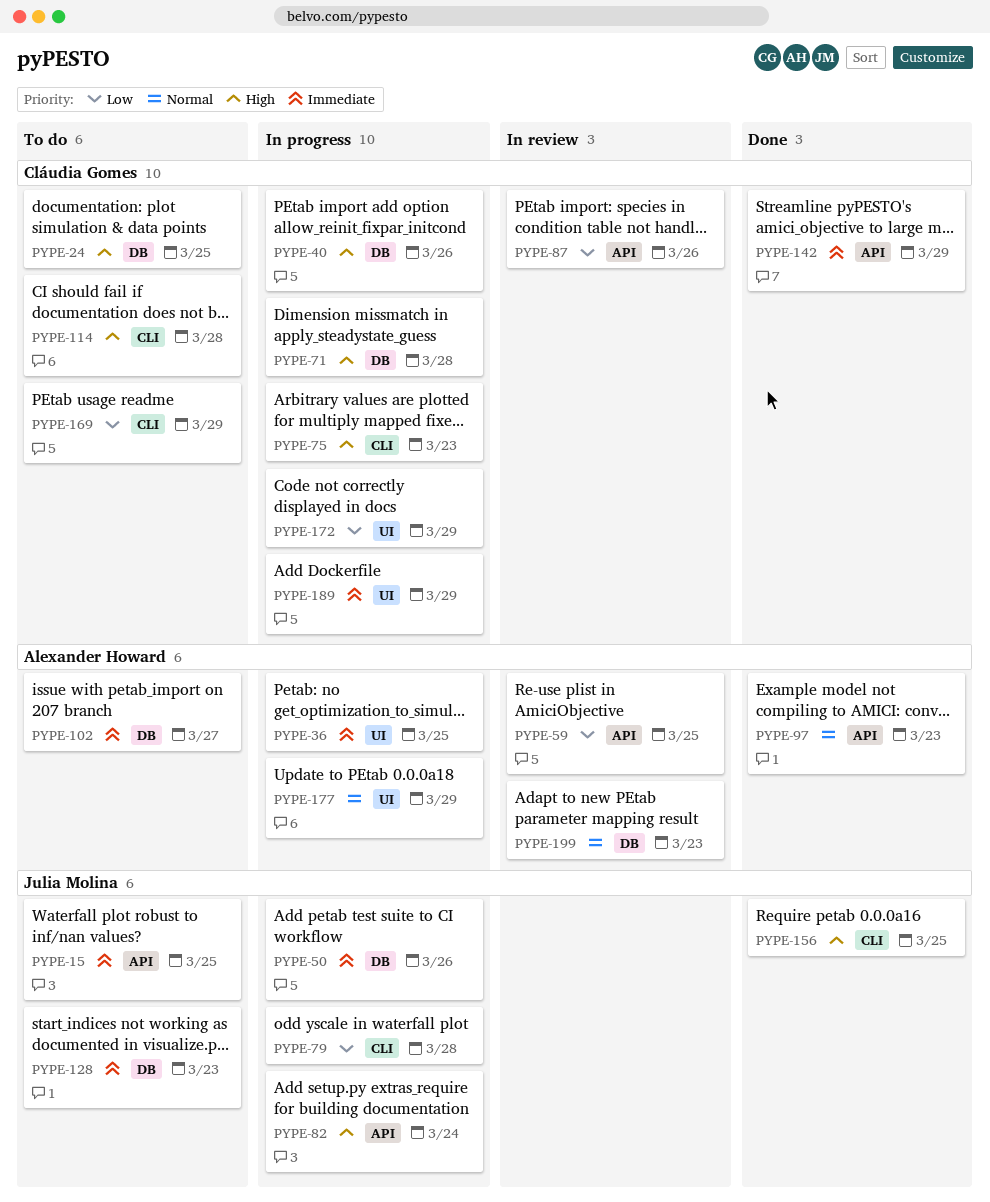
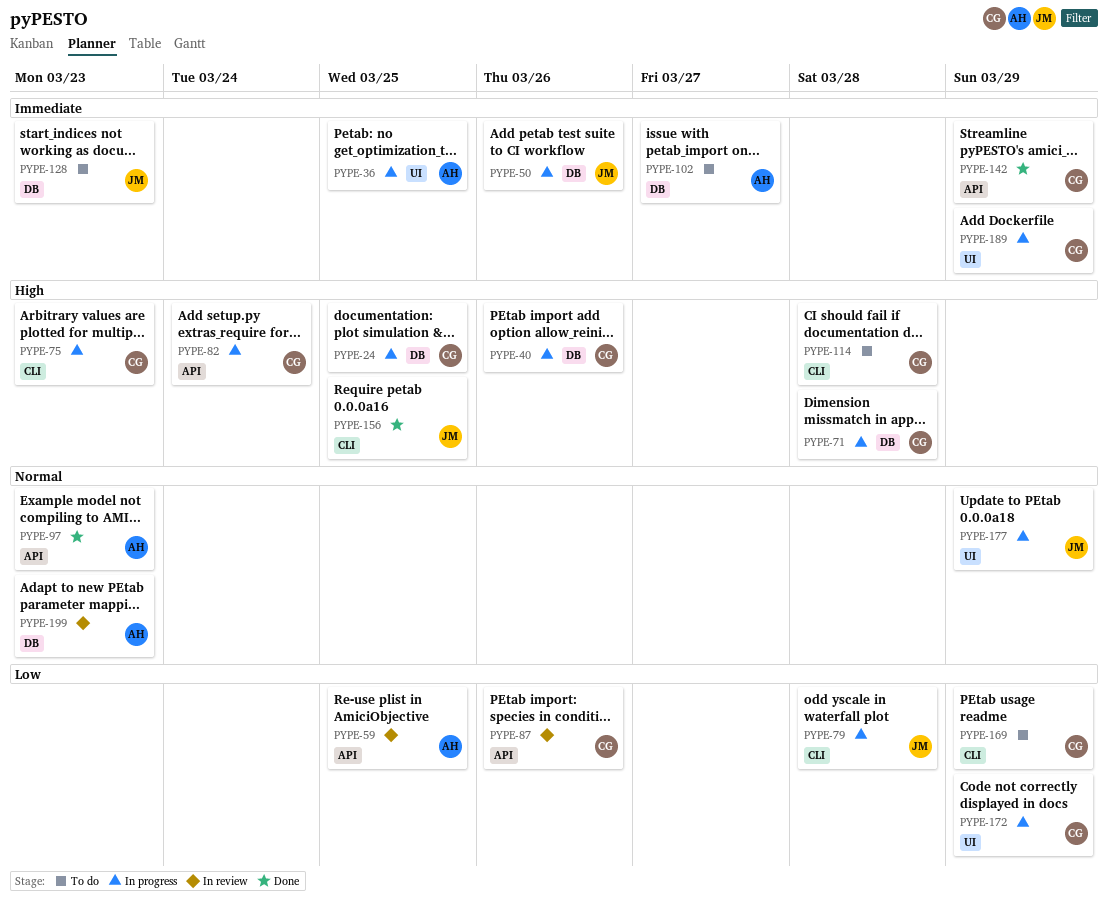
PYPE-15: present -> none
PYPE-24, status: To do -> In progress
PYPE-82, owner: Julia Molina -> Cláudia Gomes
PYPE-177, owner: Alexander Howard -> Julia Molina

